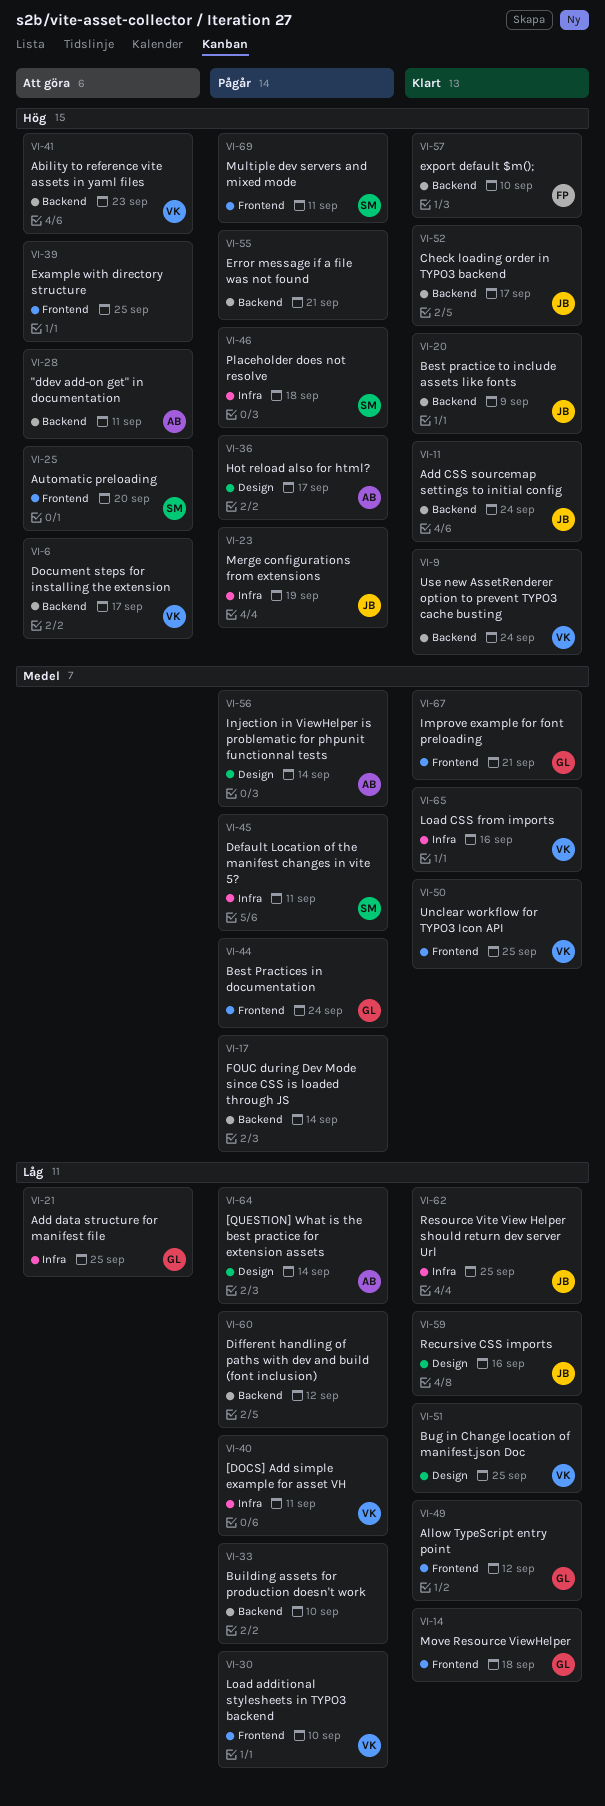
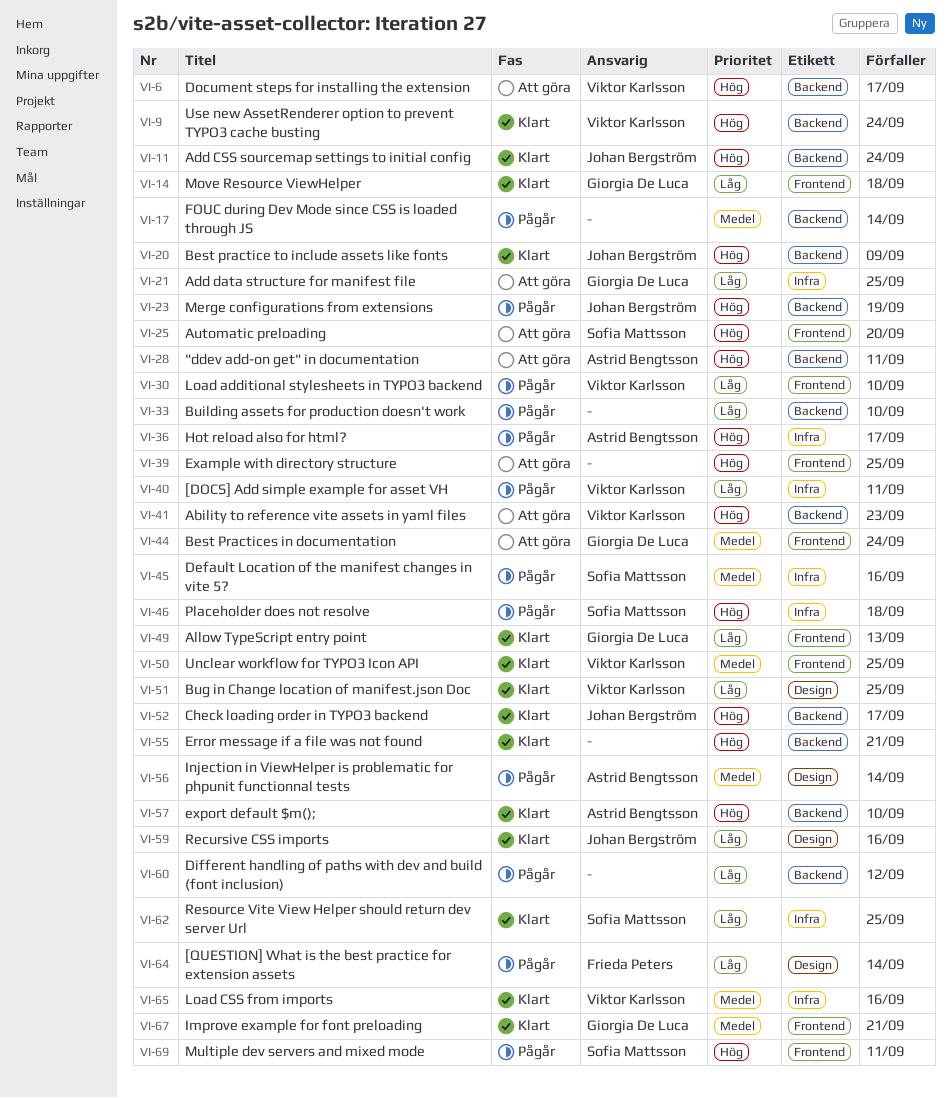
VI-23, label: Infra -> Backend
VI-36, label: Design -> Infra
VI-44, status: Pågår -> Att göra
VI-45, due: Sep 11 -> Sep 16
VI-49, due: Sep 12 -> Sep 13
VI-55, status: Pågår -> Klart
VI-57, owner: Frieda Peters -> Astrid Bengtsson
VI-62, owner: Johan Bergström -> Sofia Mattsson
VI-64, owner: Astrid Bengtsson -> Frieda Peters

